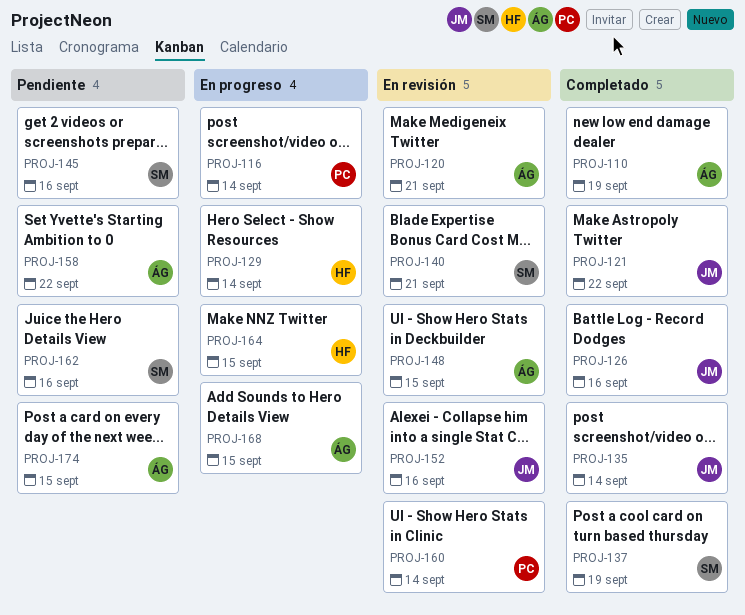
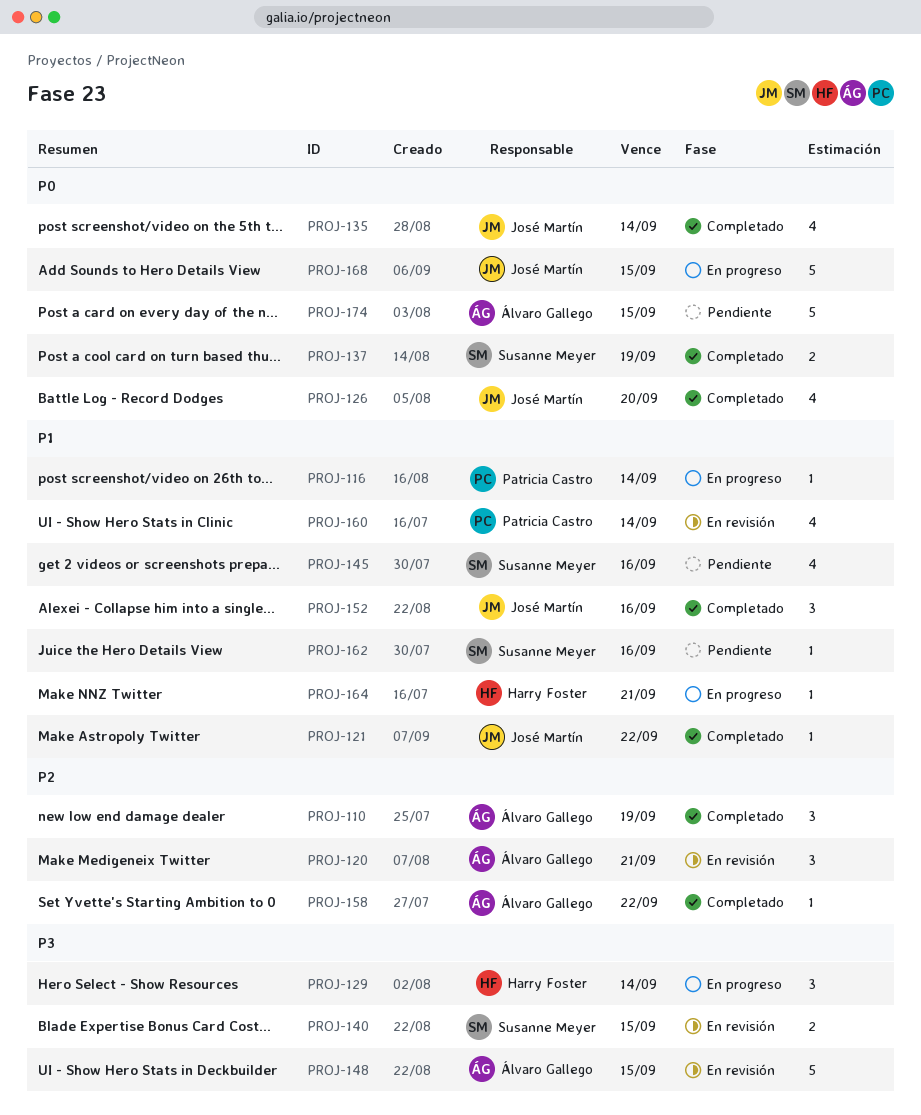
PROJ-126, due: Sep 16 -> Sep 20
PROJ-140, due: Sep 21 -> Sep 15
PROJ-152, status: En revisión -> Completado
PROJ-158, status: Pendiente -> Completado
PROJ-164, due: Sep 15 -> Sep 21
PROJ-168, owner: Álvaro Gallego -> José Martín

